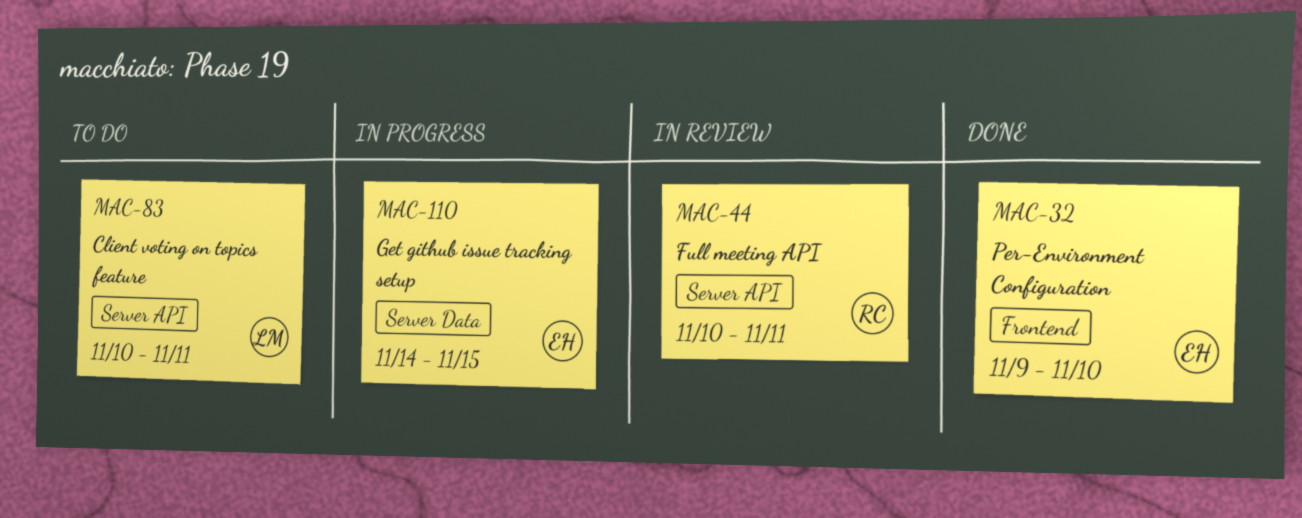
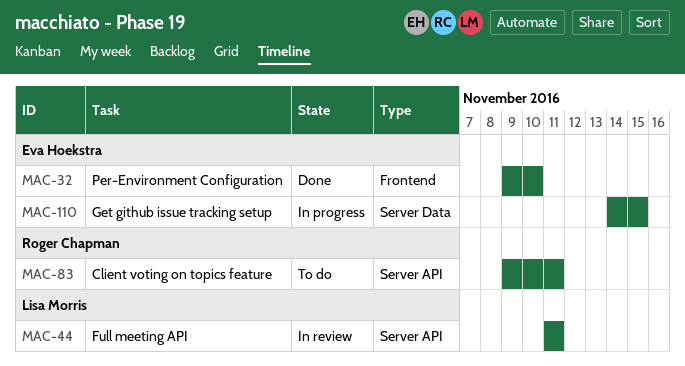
MAC-44, owner: Roger Chapman -> Lisa Morris
MAC-44, start: Nov 10 -> Nov 11
MAC-83, owner: Lisa Morris -> Roger Chapman
MAC-83, start: Nov 10 -> Nov 9

